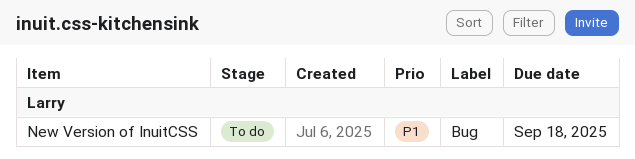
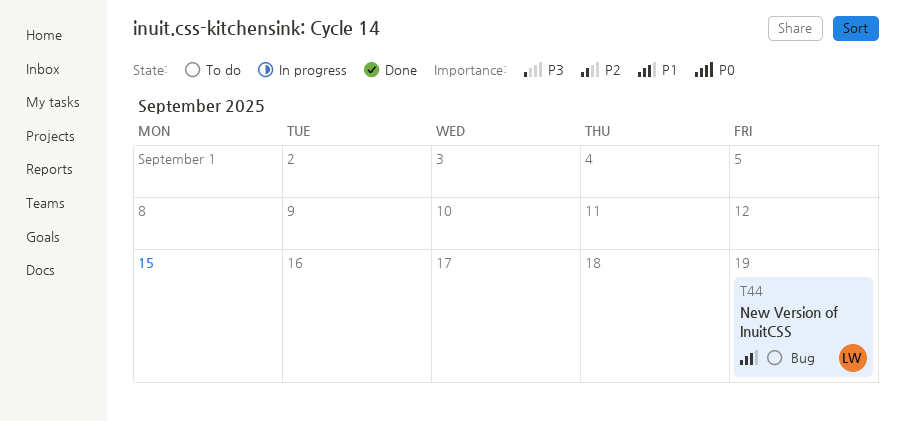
New Version of InuitCSS, due: Sep 18 -> Sep 19

